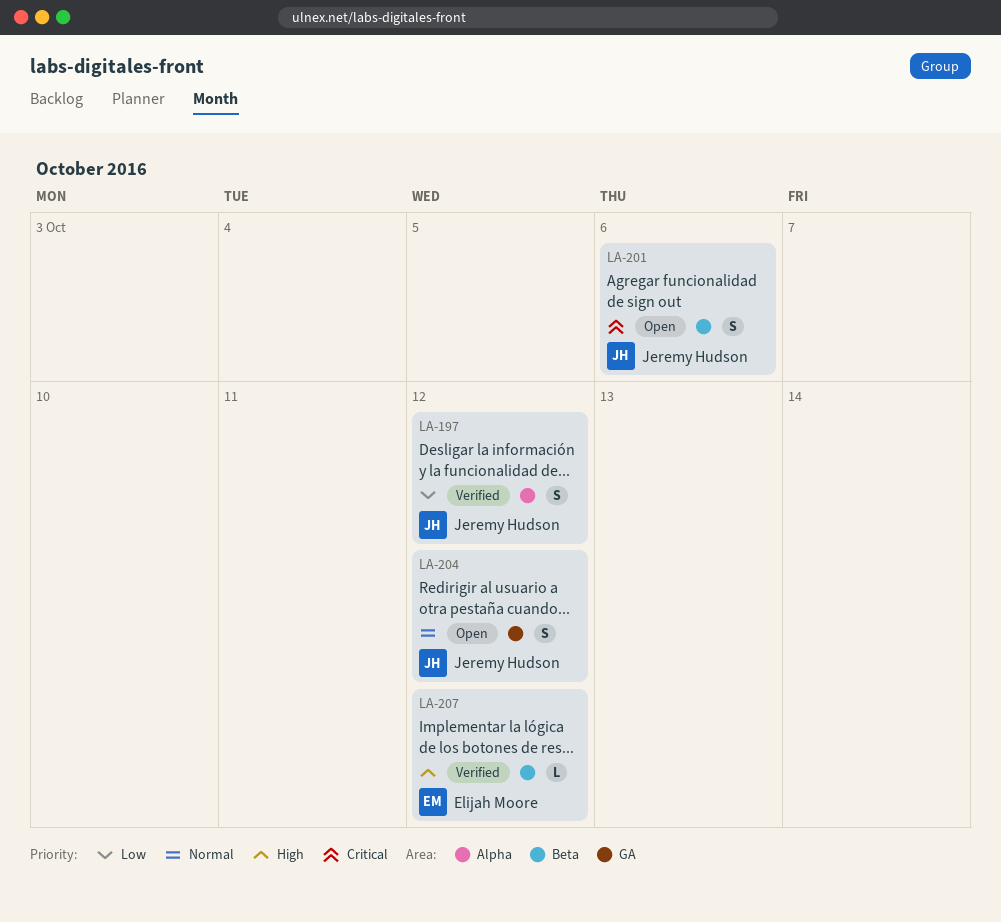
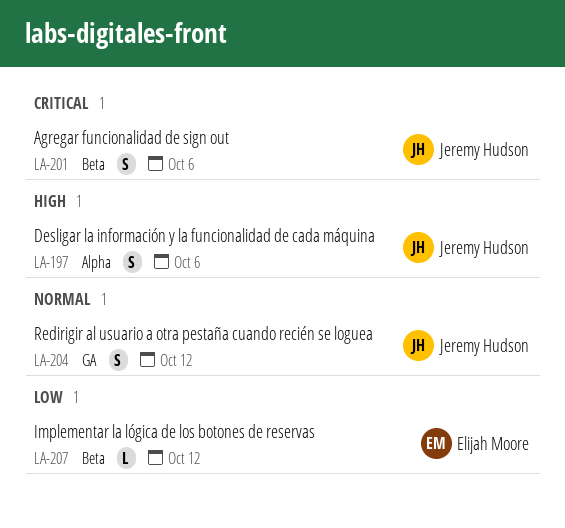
LA-197, priority: Low -> High
LA-197, due: Oct 12 -> Oct 6
LA-207, priority: High -> Low

